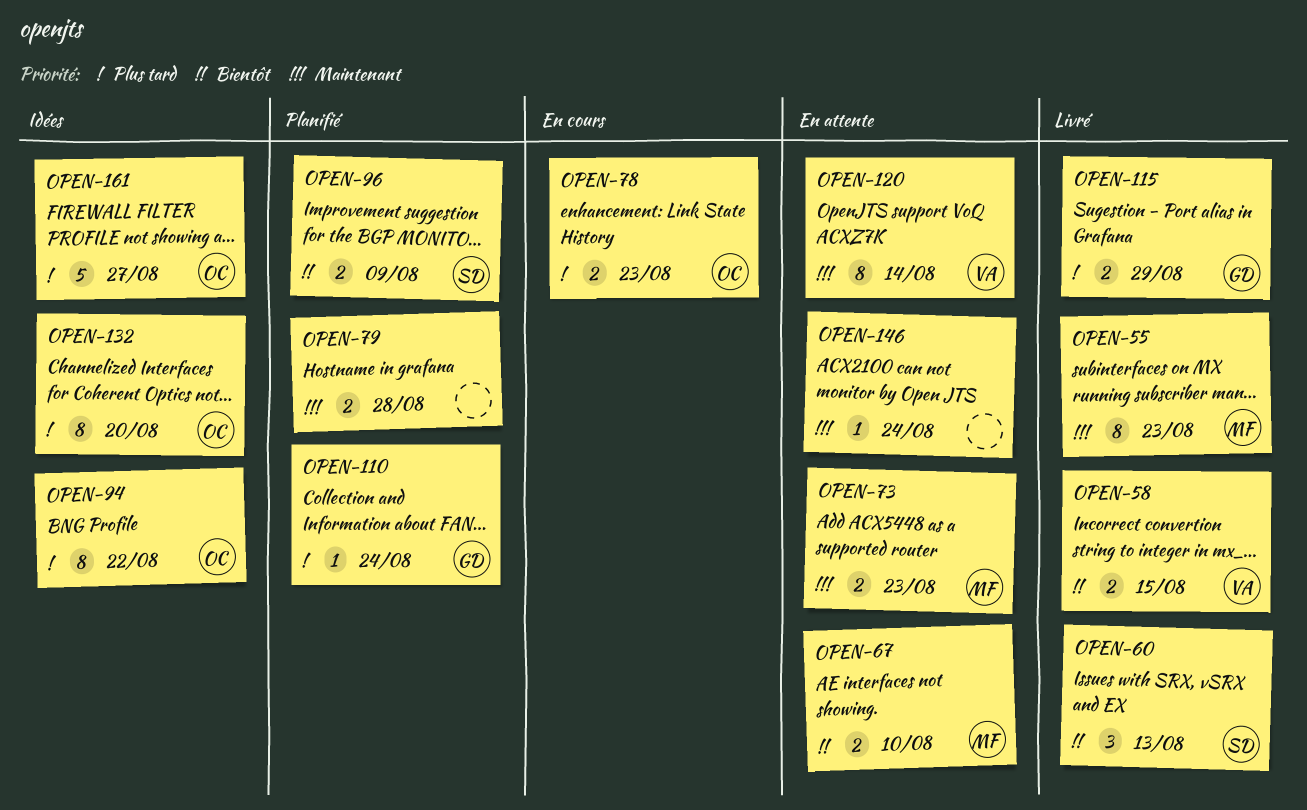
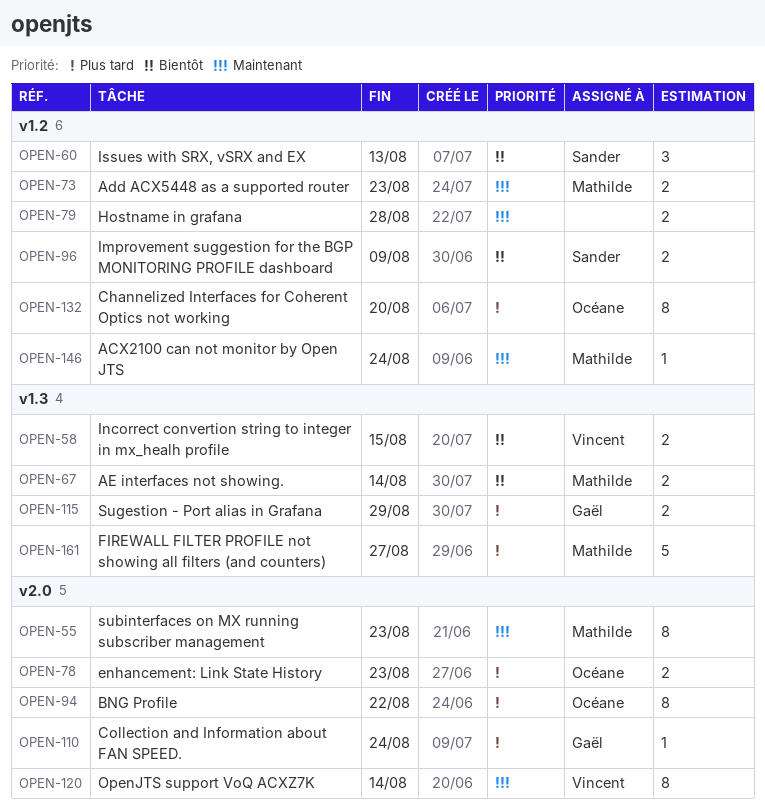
OPEN-67, due: Aug 10 -> Aug 14
OPEN-146, owner: none -> Mathilde
OPEN-161, owner: Océane -> Mathilde

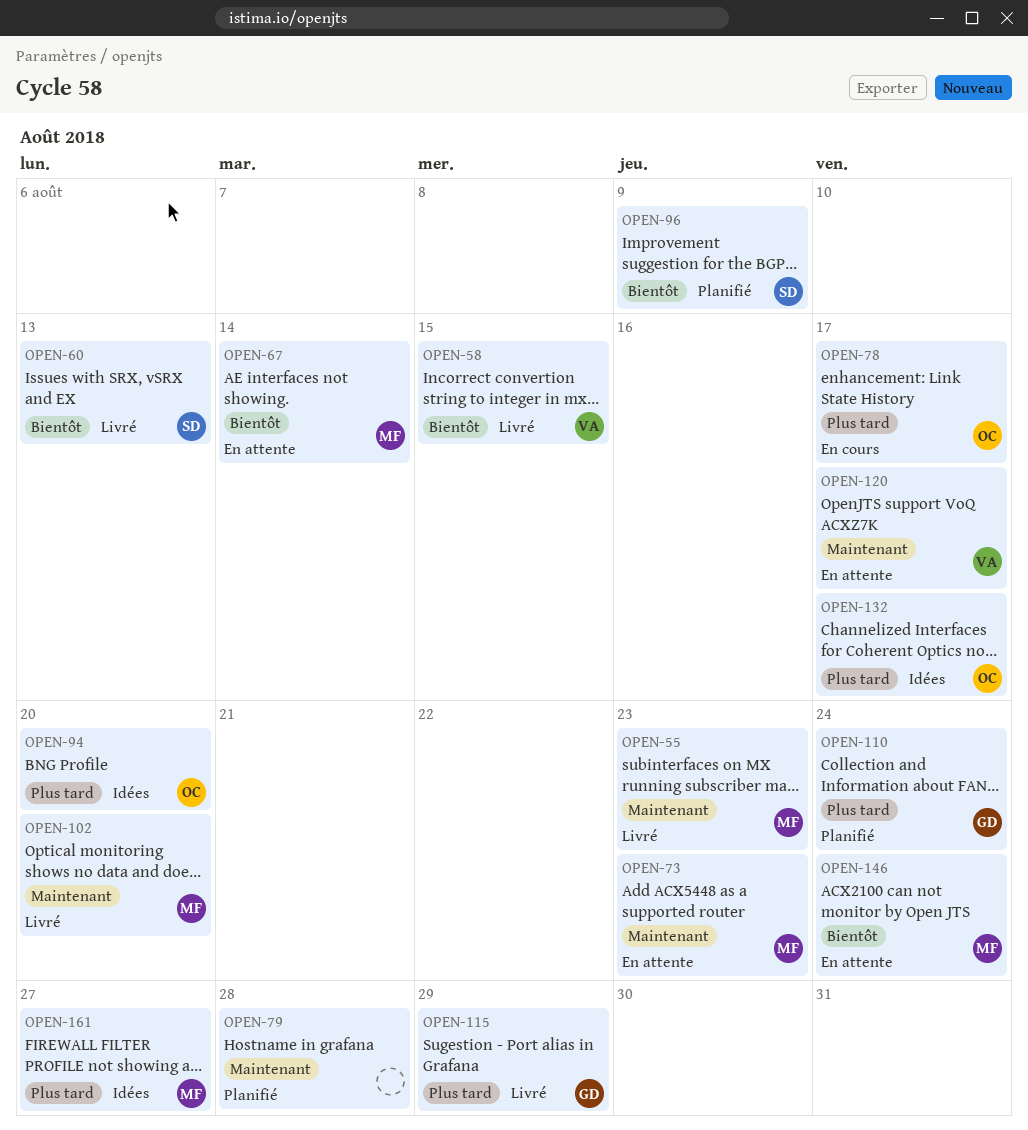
OPEN-78, due: Aug 23 -> Aug 17
OPEN-94, due: Aug 22 -> Aug 20
OPEN-102: none -> present
OPEN-120, due: Aug 14 -> Aug 17
OPEN-132, due: Aug 20 -> Aug 17
OPEN-146, priority: Maintenant -> Bientôt

